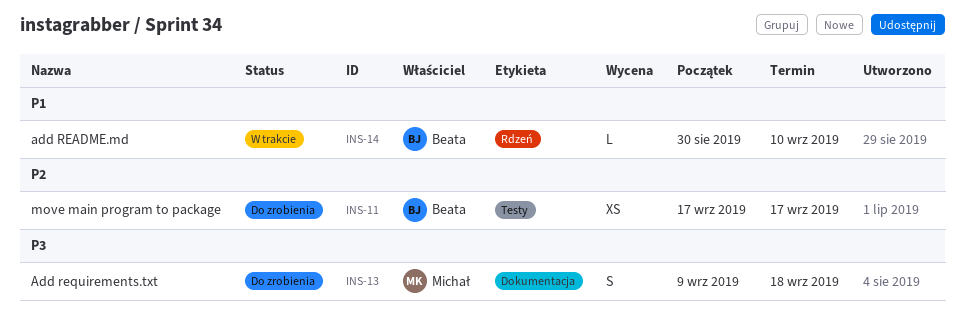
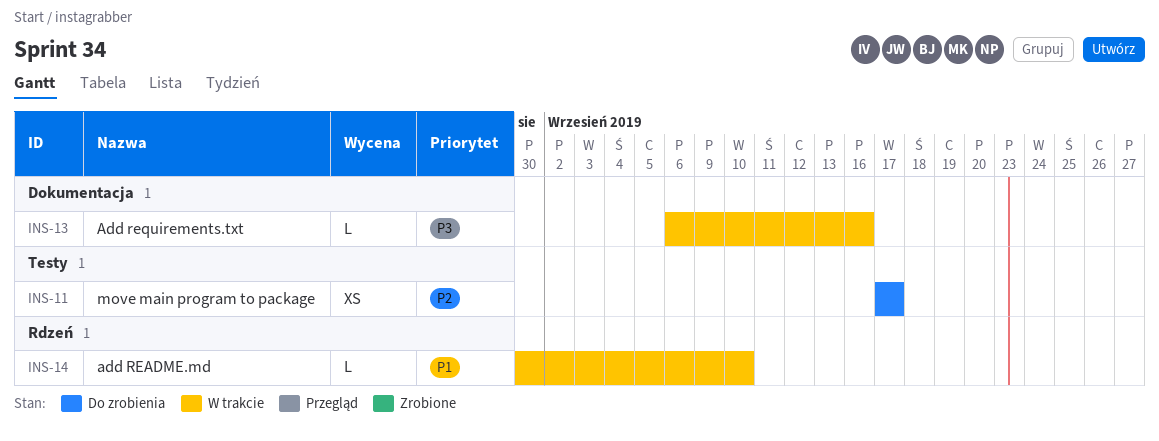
INS-13, status: Do zrobienia -> W trakcie
INS-13, estimate: S -> L
INS-13, start: Sep 9 -> Sep 6
INS-13, due: Sep 18 -> Sep 16

